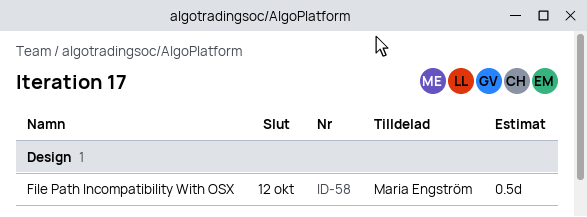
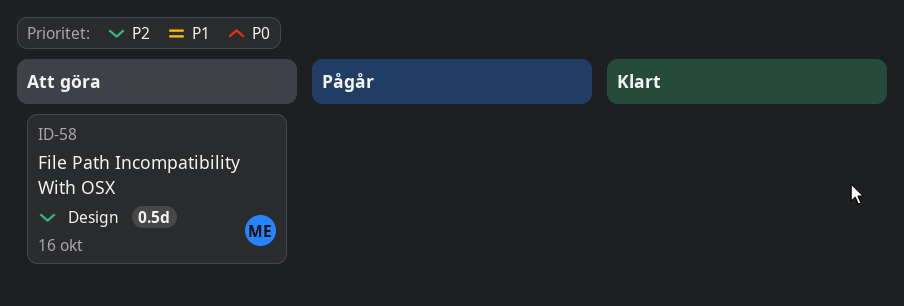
ID-58, due: Oct 12 -> Oct 16

